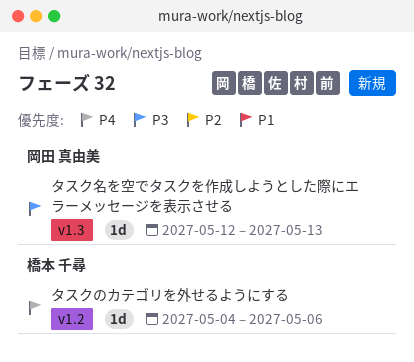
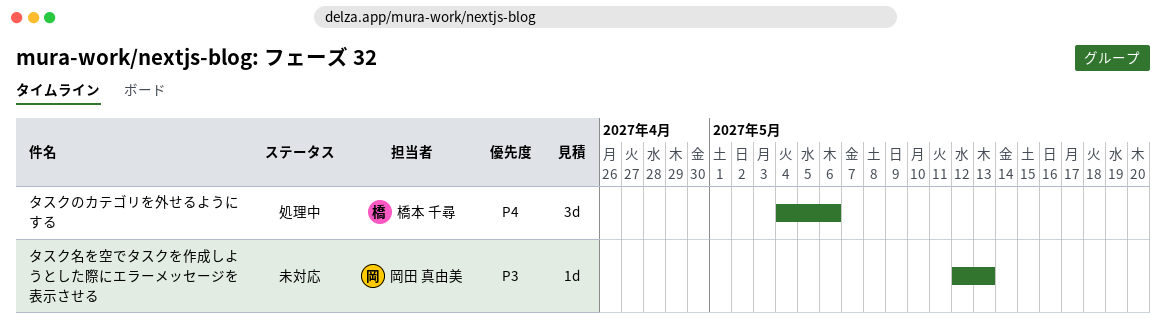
タスクのカテゴリを外せるようにする, estimate: 1d -> 3d

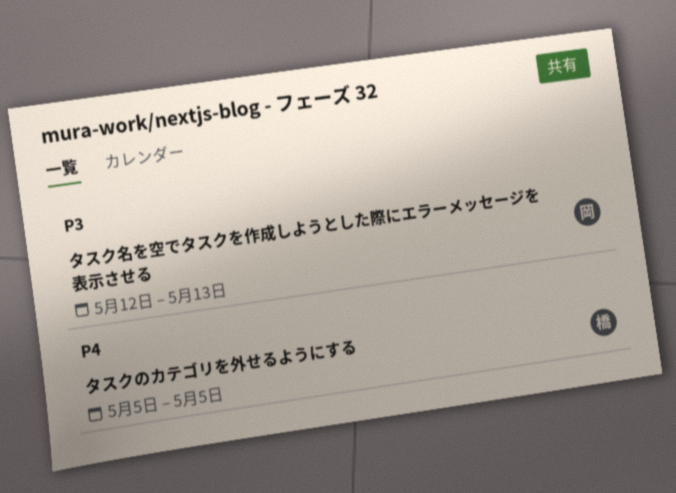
タスクのカテゴリを外せるようにする, start: May 4 -> May 5
タスクのカテゴリを外せるようにする, due: May 6 -> May 5

